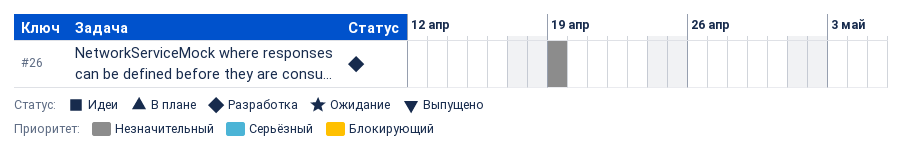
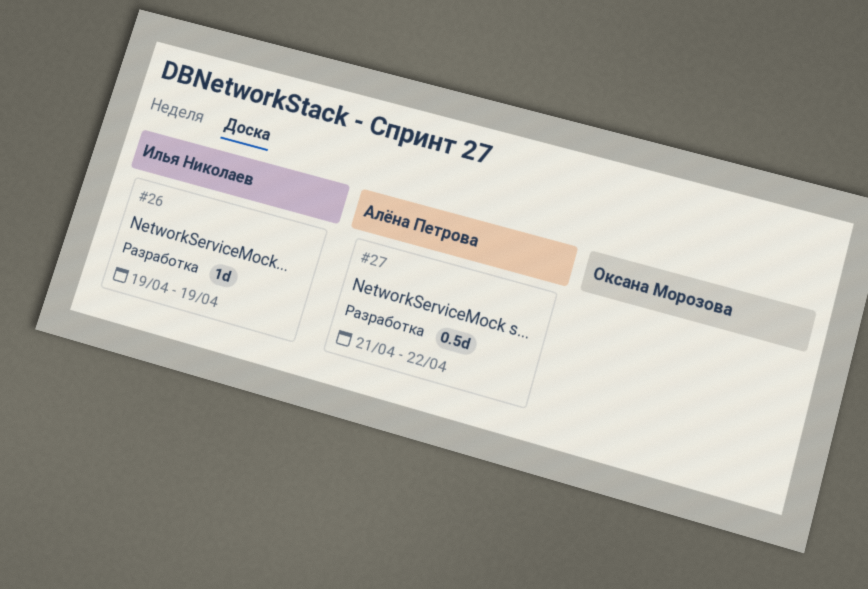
#27: none -> present

